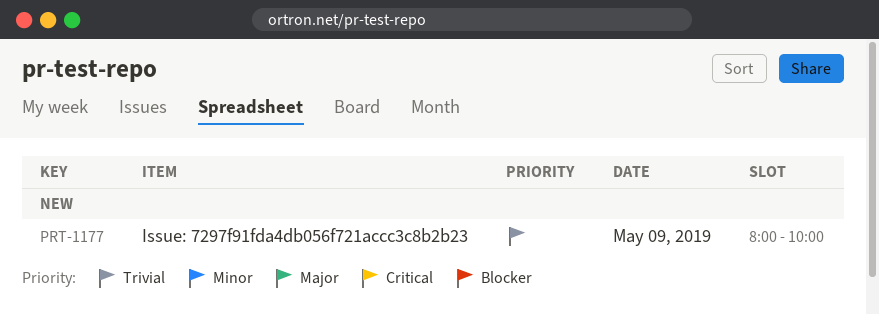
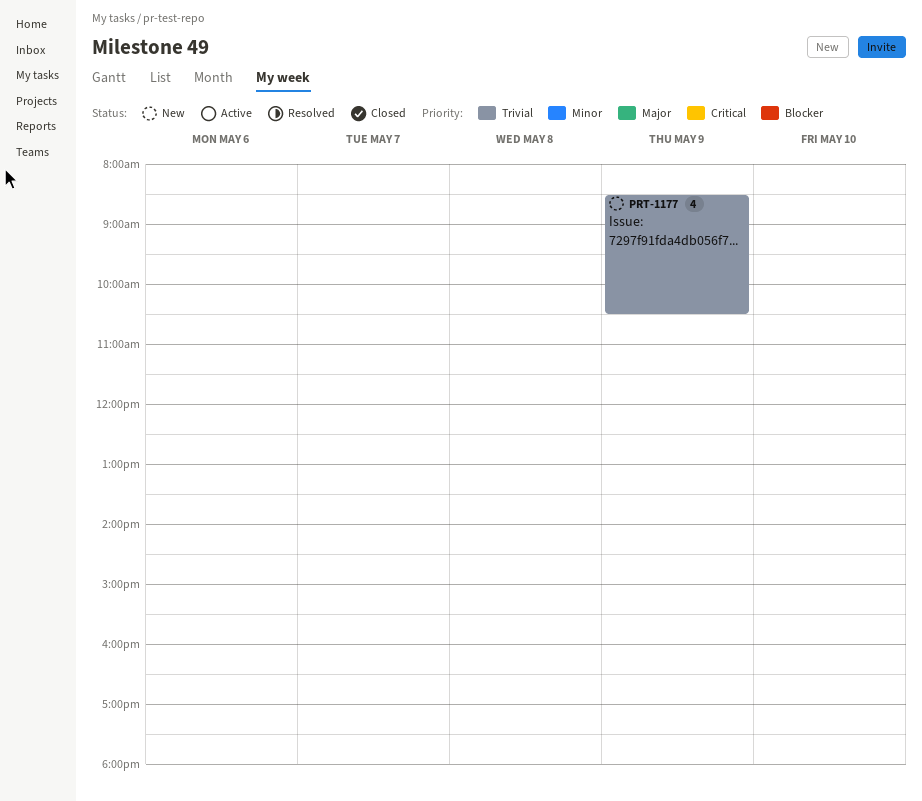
PRT-1177, begins: 08:00 -> 08:30
PRT-1177, ends: 10:00 -> 10:30

